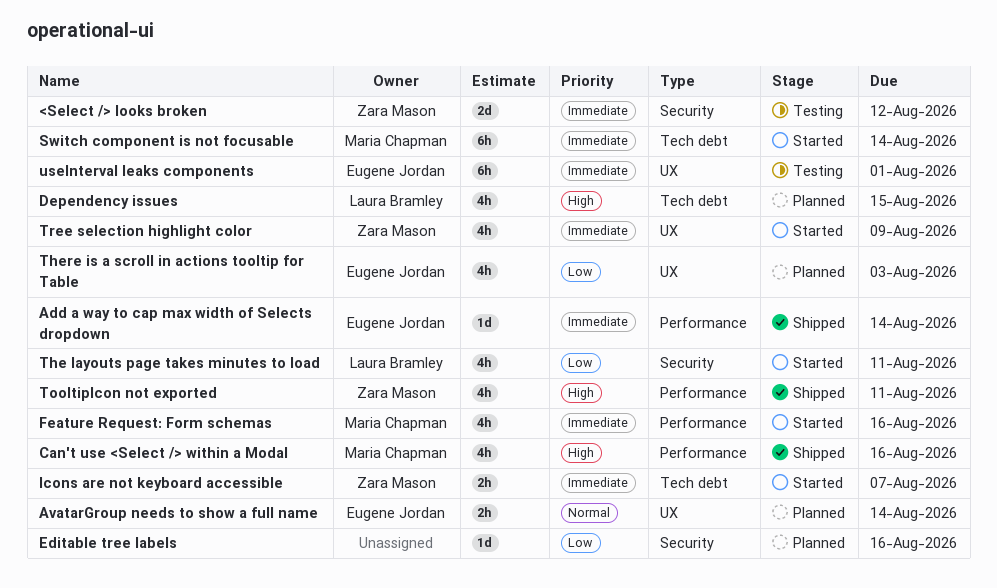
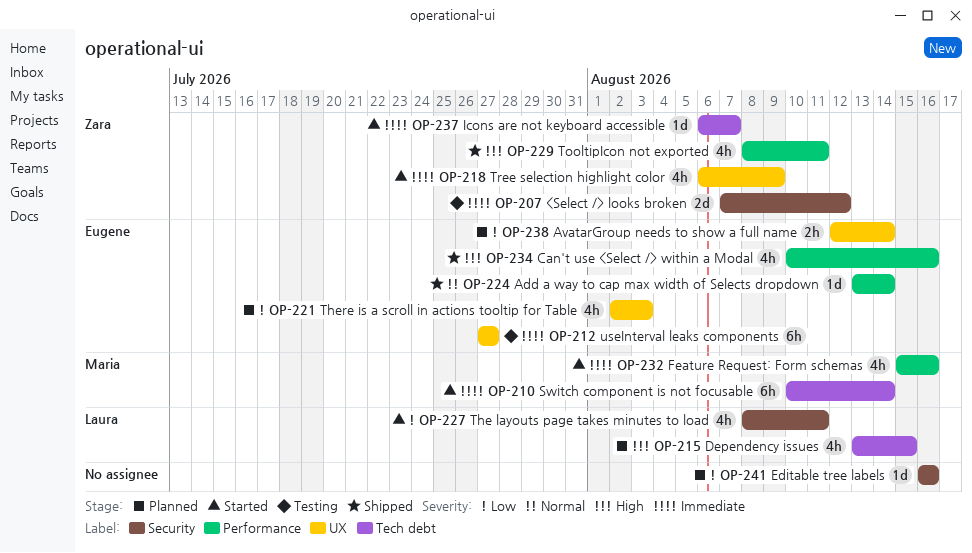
Add a way to cap max width of Selects dropdown, priority: Immediate -> Normal
AvatarGroup needs to show a full name, priority: Normal -> Low
Can't use <Select /> within a Modal, owner: Maria Chapman -> Eugene Jordan
Icons are not keyboard accessible, estimate: 2h -> 1d
useInterval leaks components, due: Aug 1 -> Jul 27

